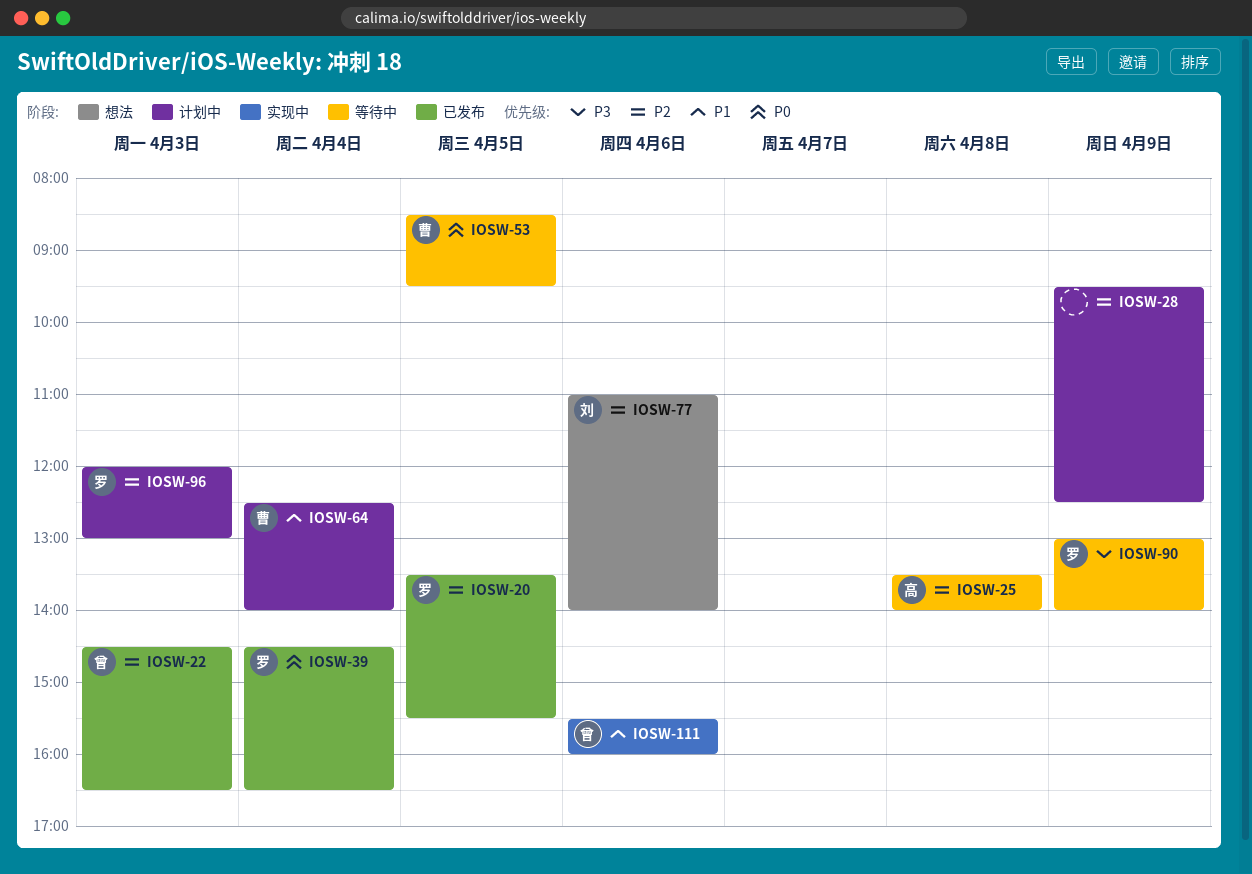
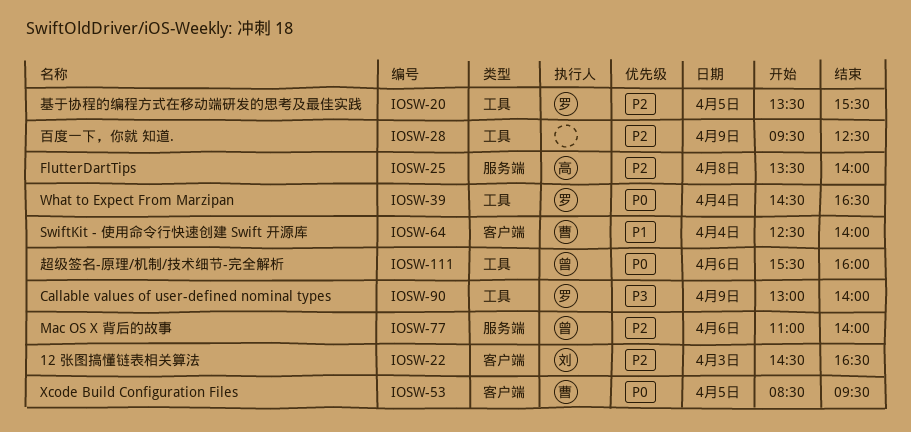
IOSW-22, owner: 曾 -> 刘
IOSW-77, owner: 刘 -> 曾
IOSW-96: present -> none
IOSW-111, priority: P1 -> P0

